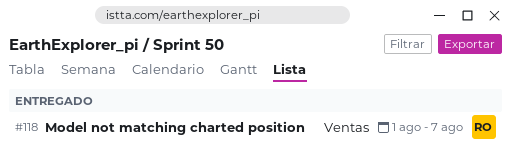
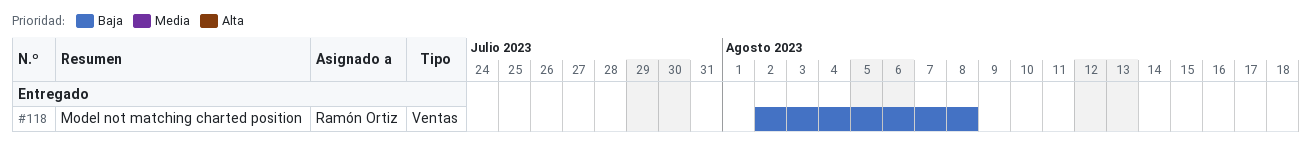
#118, start: Aug 1 -> Aug 2
#118, due: Aug 7 -> Aug 8

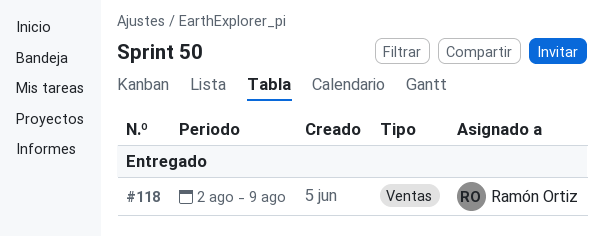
#118, due: Aug 8 -> Aug 9

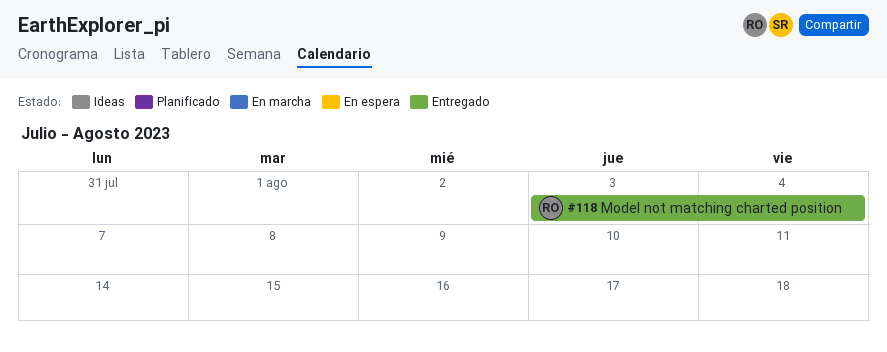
#118, start: Aug 2 -> Aug 3
#118, due: Aug 9 -> Aug 4

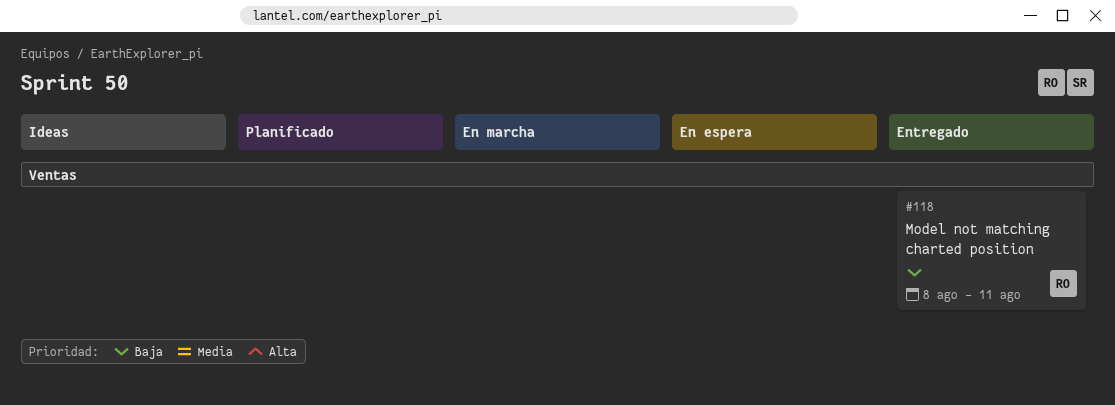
#118, start: Aug 3 -> Aug 8
#118, due: Aug 4 -> Aug 11

